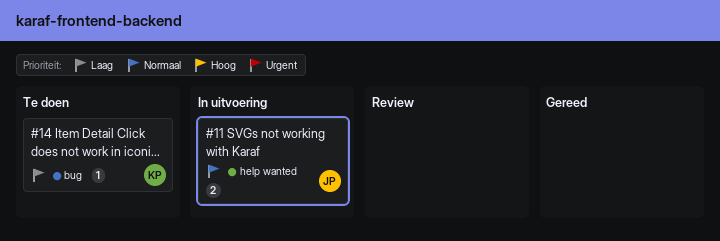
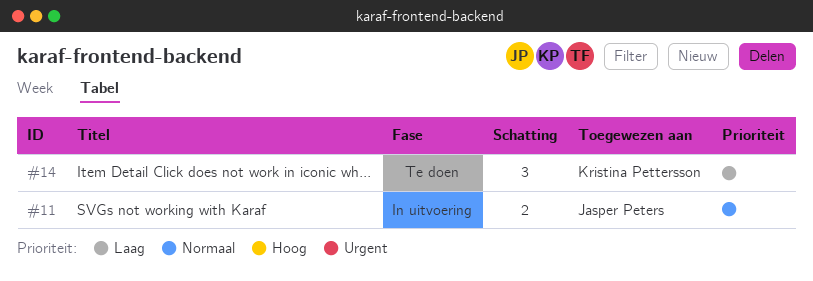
#14, estimate: 1 -> 3

